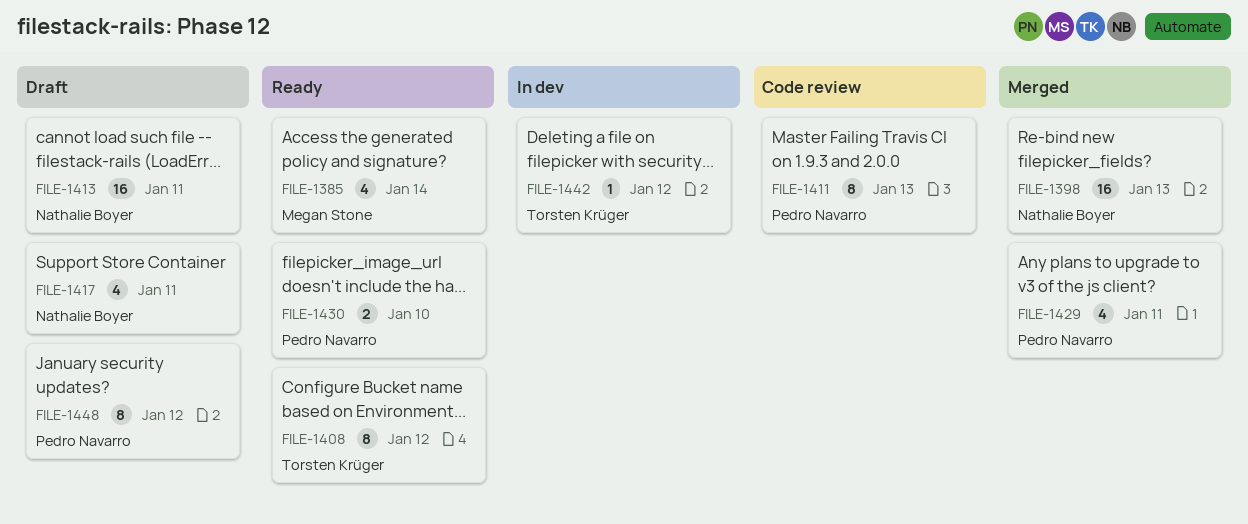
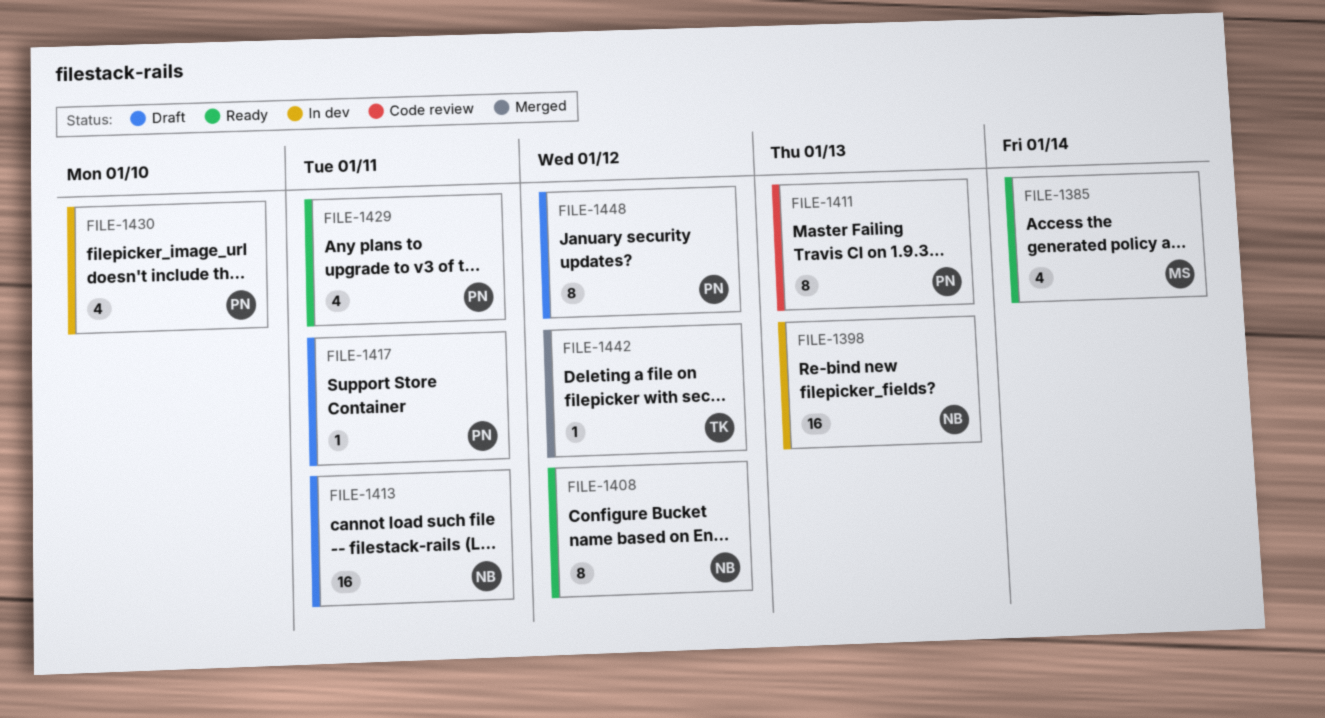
FILE-1398, status: Merged -> In dev
FILE-1408, owner: Torsten Krüger -> Nathalie Boyer
FILE-1417, owner: Nathalie Boyer -> Pedro Navarro
FILE-1417, estimate: 4 -> 1
FILE-1429, status: Merged -> Ready
FILE-1430, status: Ready -> In dev
FILE-1430, estimate: 2 -> 4
FILE-1442, status: In dev -> Merged

